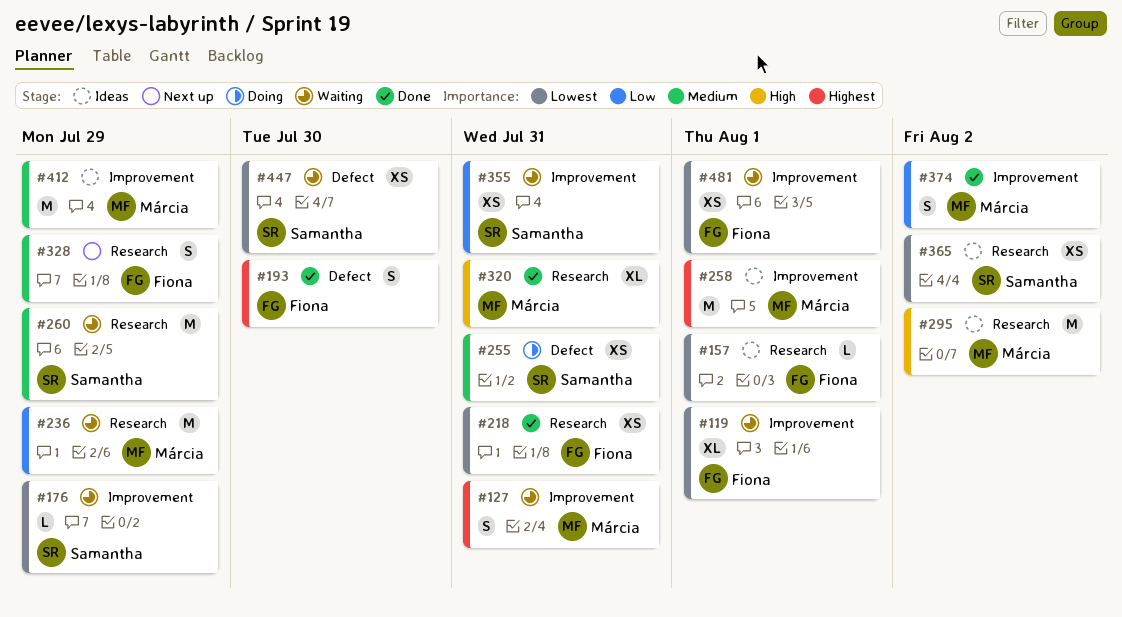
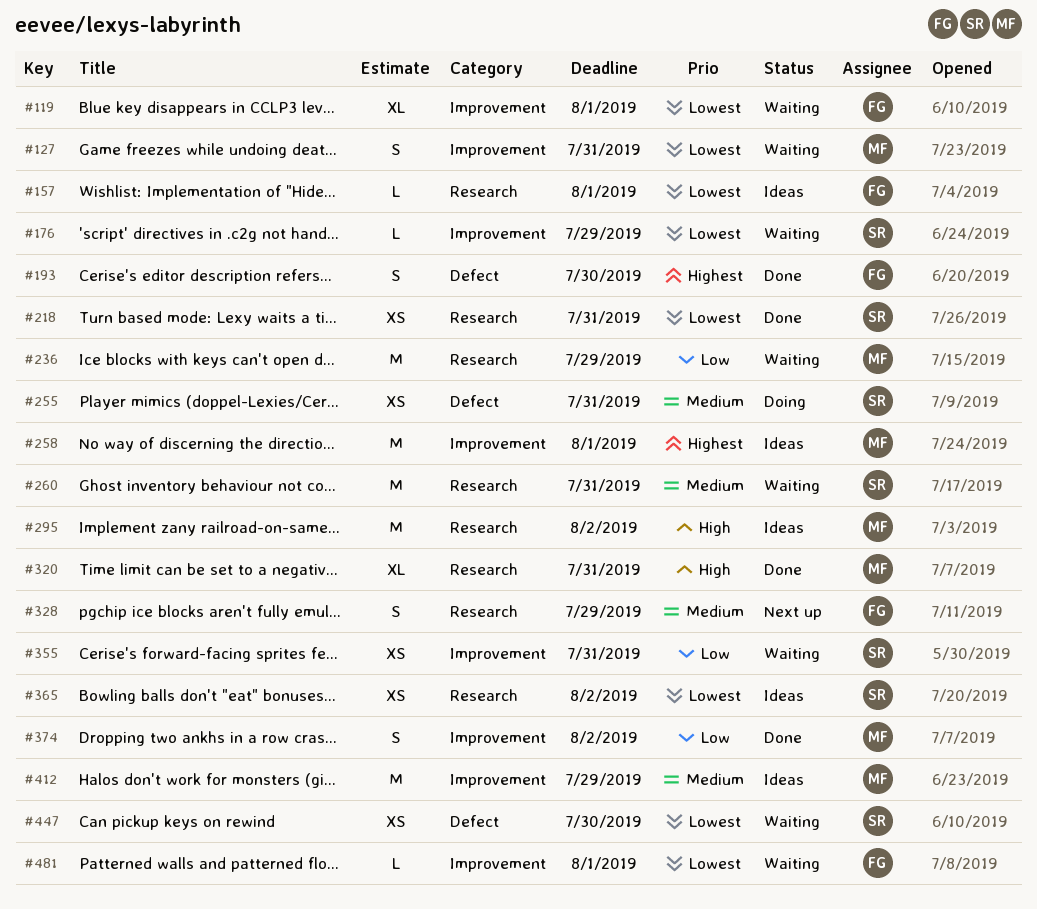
#127, priority: Highest -> Lowest
#218, owner: Fiona -> Samantha
#260, due: Jul 29 -> Jul 31
#481, estimate: XS -> L

